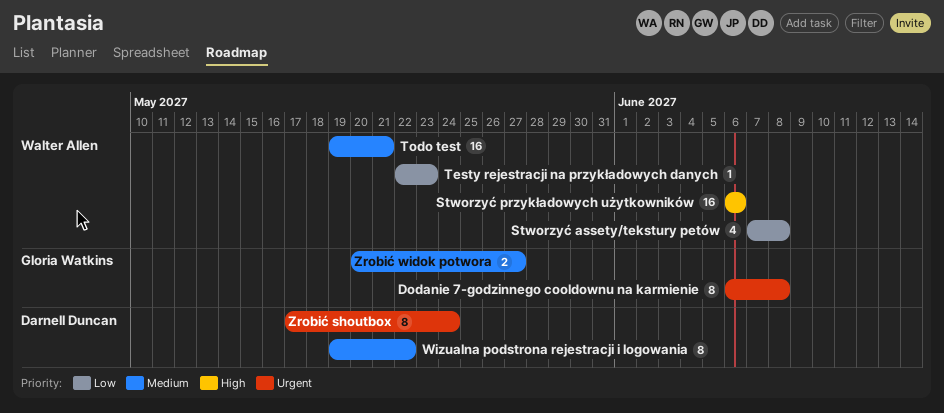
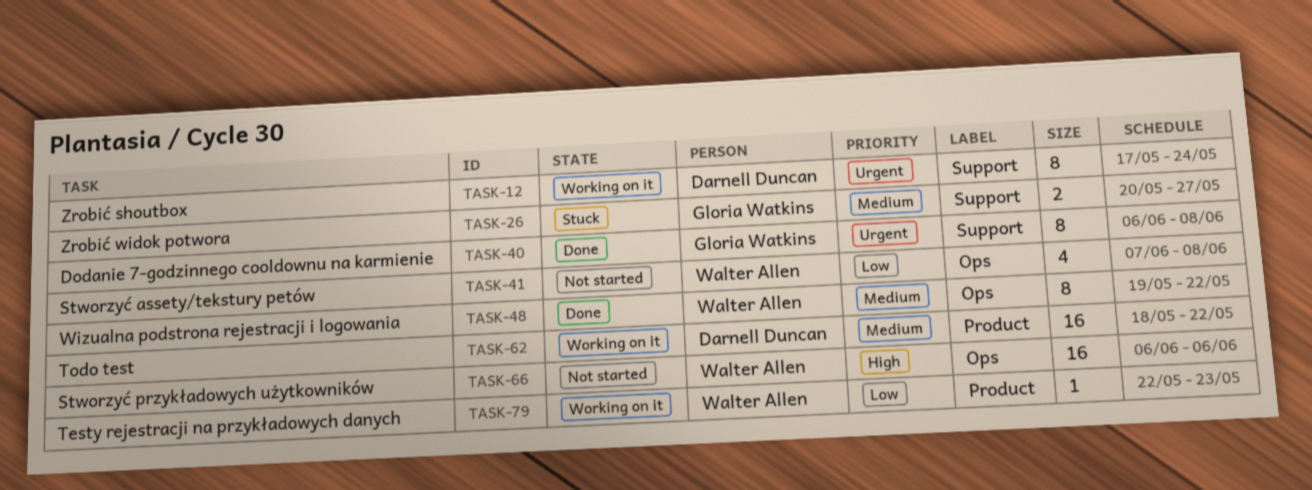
Todo test, owner: Walter Allen -> Darnell Duncan
Todo test, start: May 19 -> May 18
Todo test, due: May 21 -> May 22
Wizualna podstrona rejestracji i logowania, owner: Darnell Duncan -> Walter Allen

